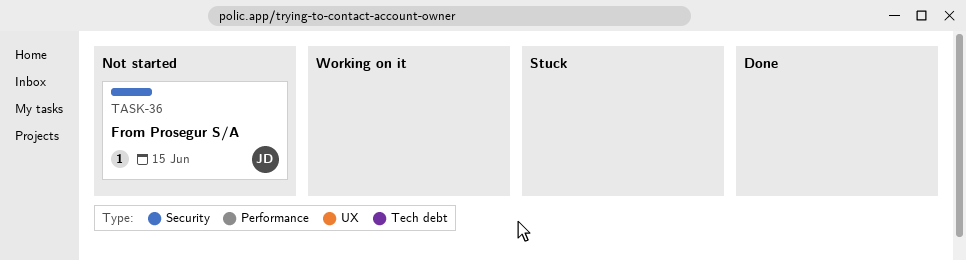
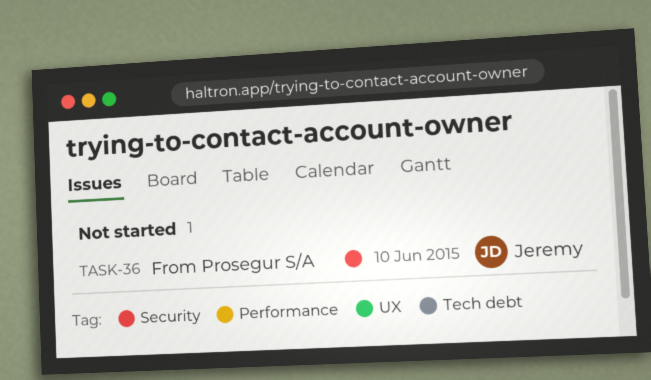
TASK-36, due: Jun 15 -> Jun 10

